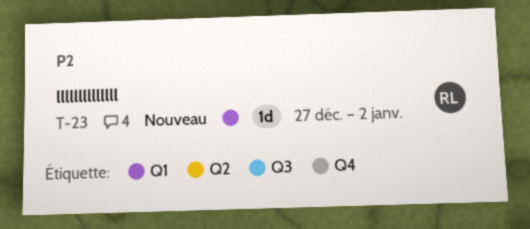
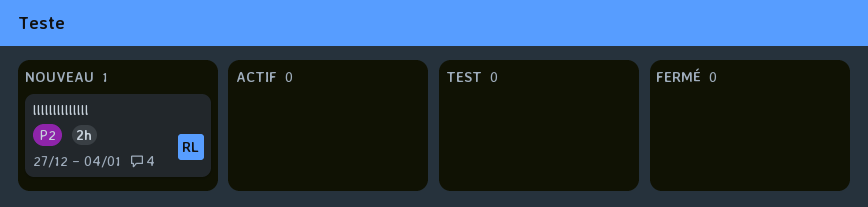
llllllllllllll, estimate: 1d -> 2h
llllllllllllll, due: Jan 2 -> Jan 4

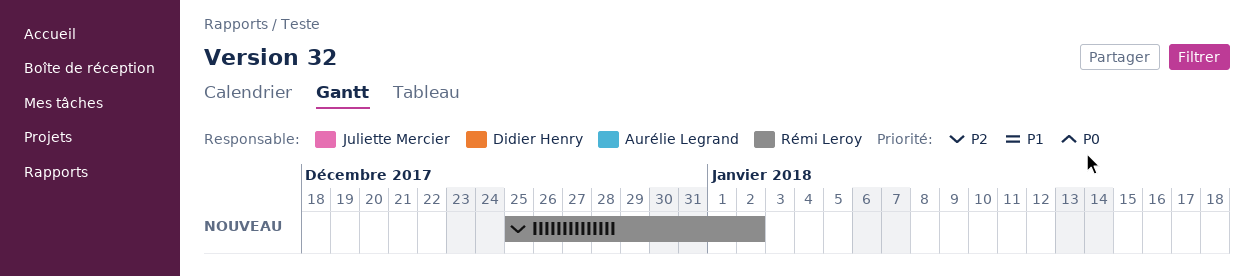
llllllllllllll, start: Dec 27 -> Dec 25
llllllllllllll, due: Jan 4 -> Jan 2

